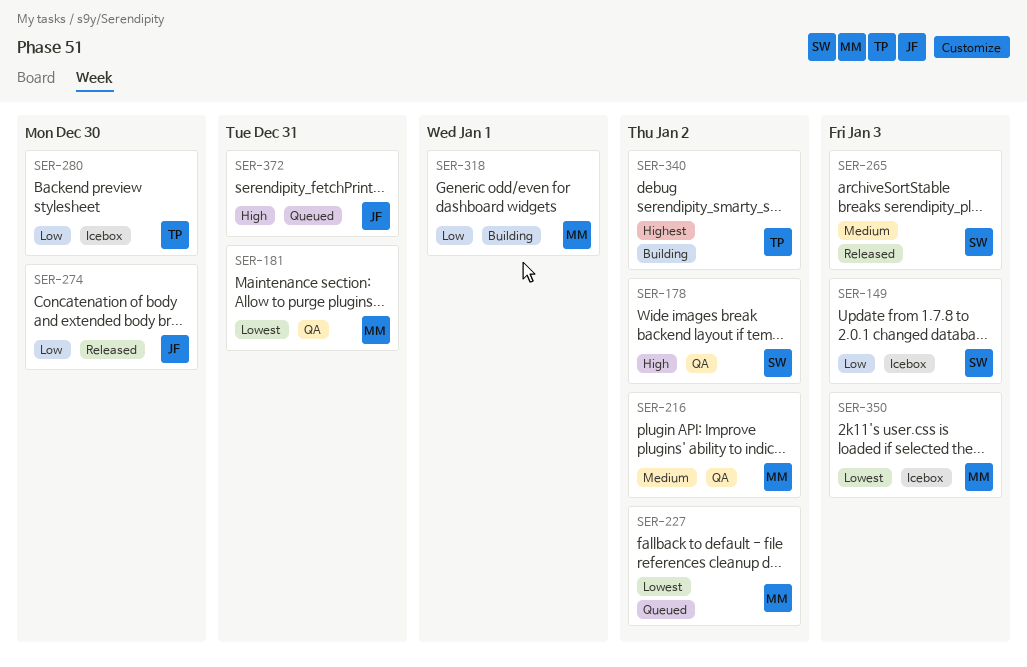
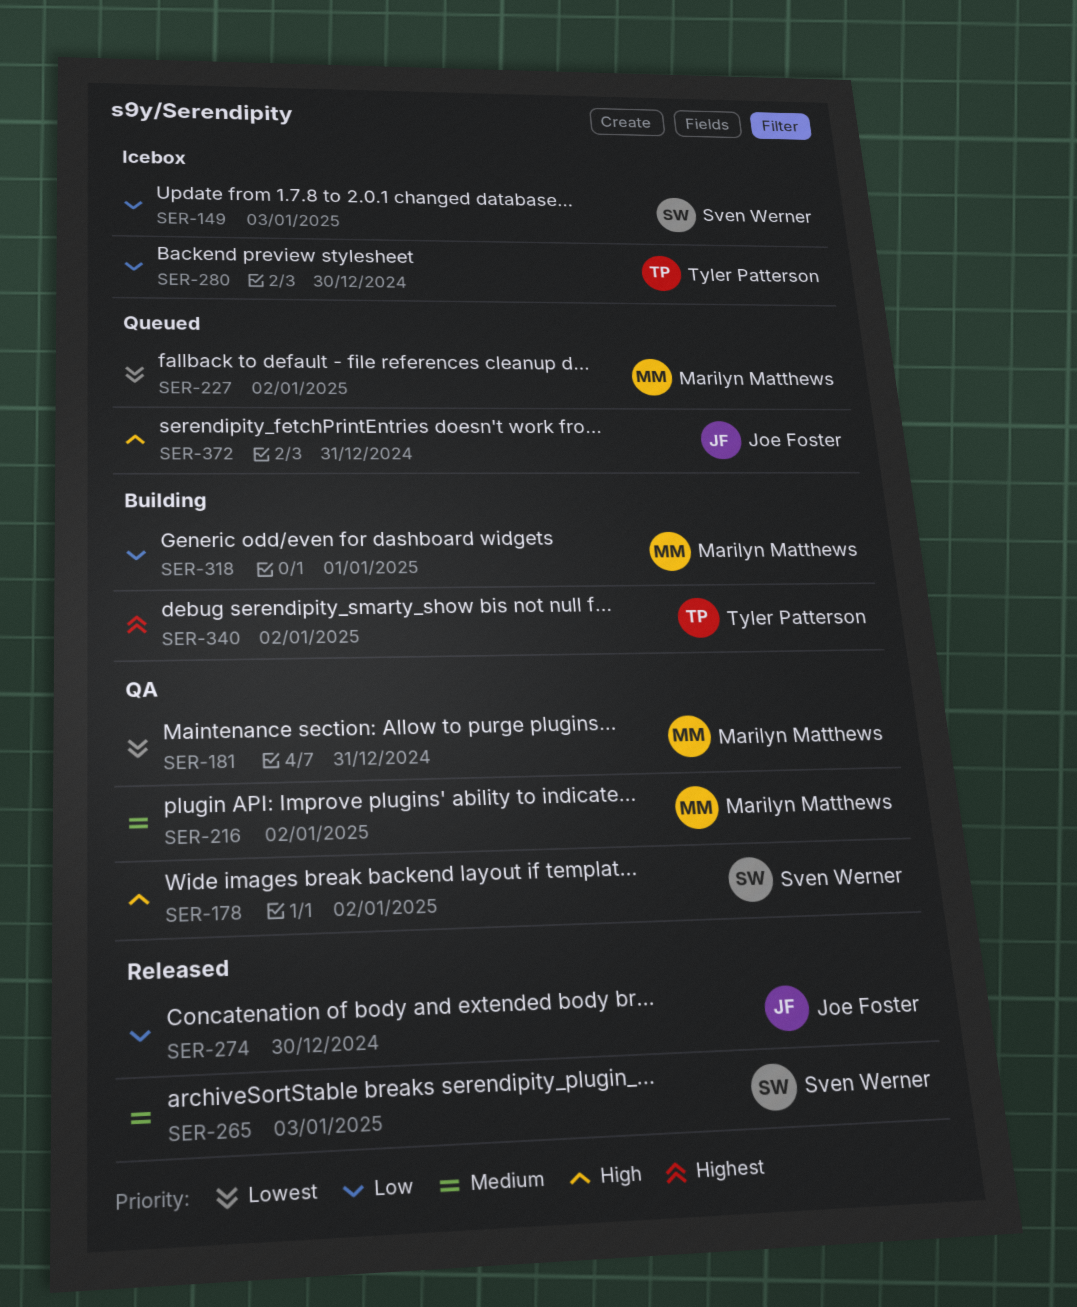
SER-350: present -> none

